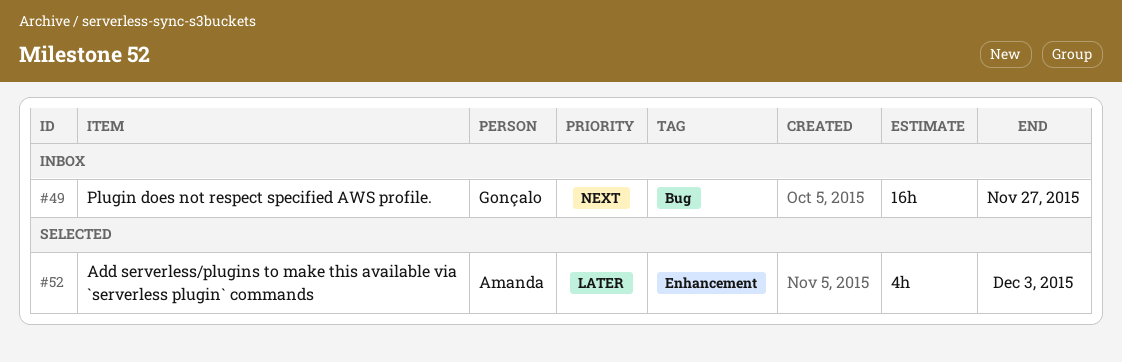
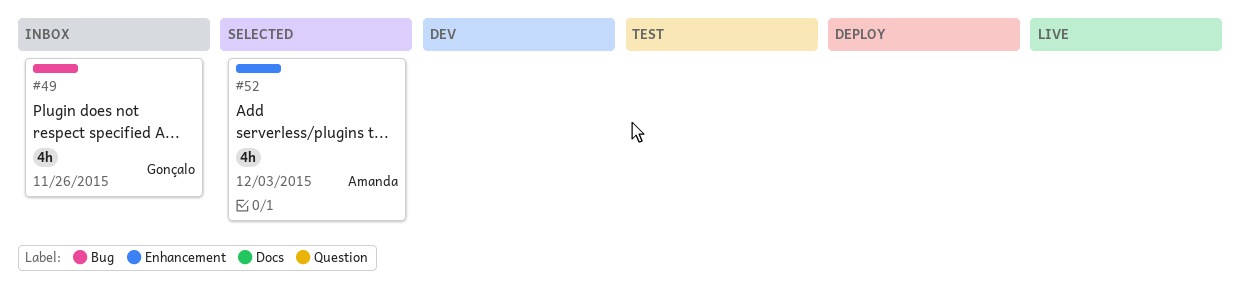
#49, estimate: 16h -> 4h
#49, due: Nov 27 -> Nov 26

